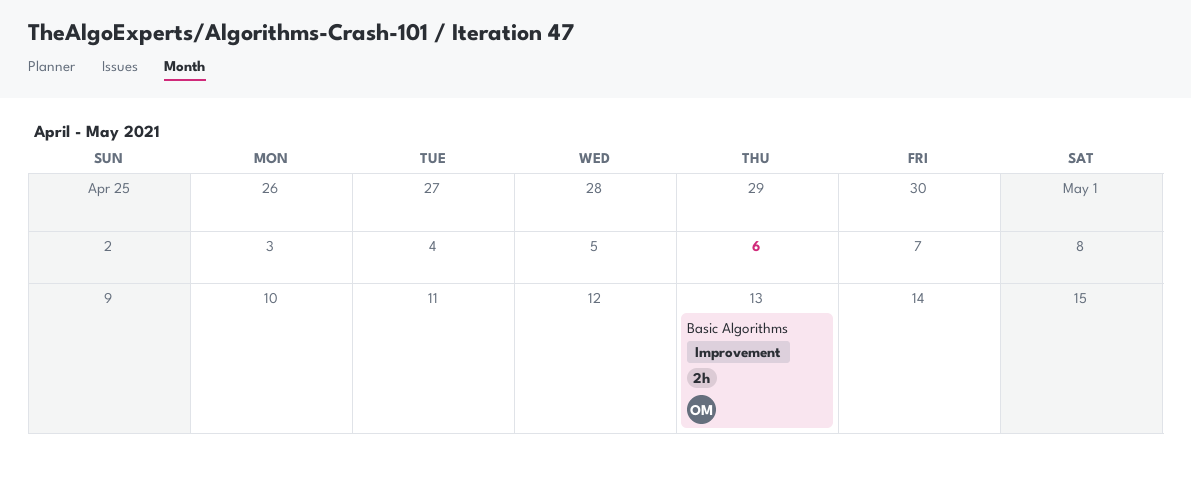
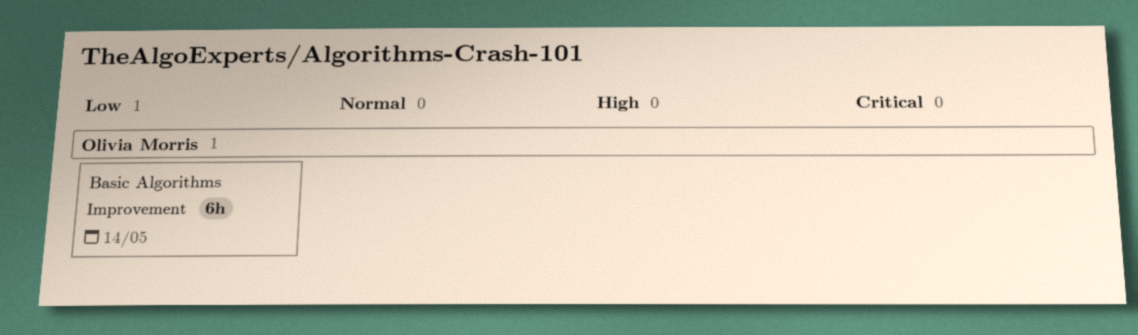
Basic Algorithms, estimate: 2h -> 6h
Basic Algorithms, due: May 13 -> May 14

